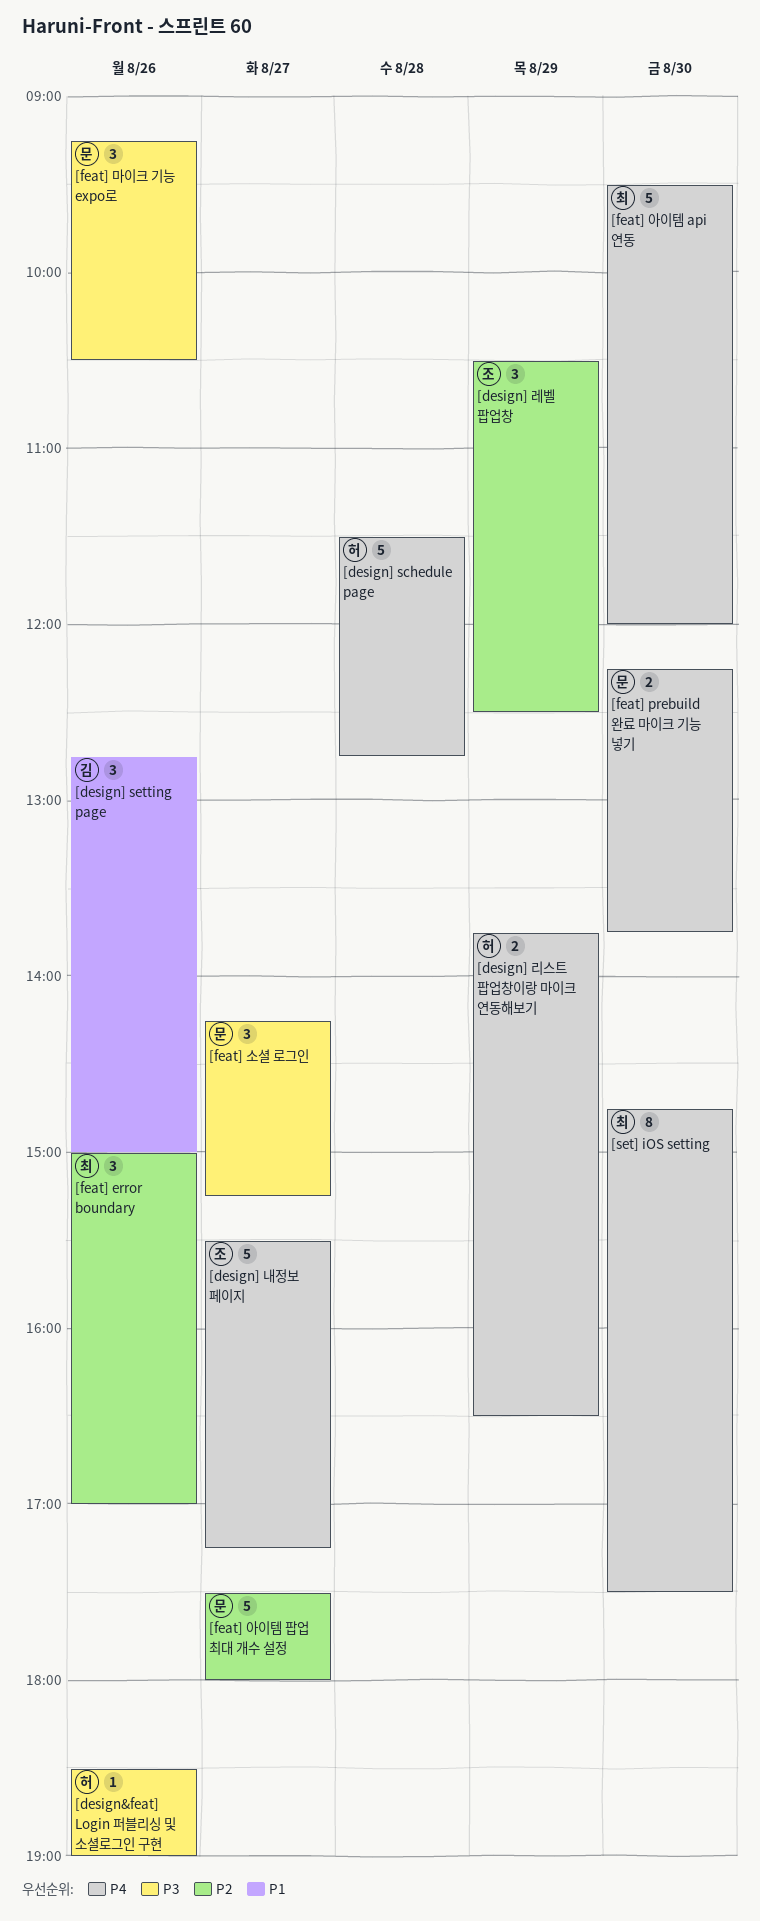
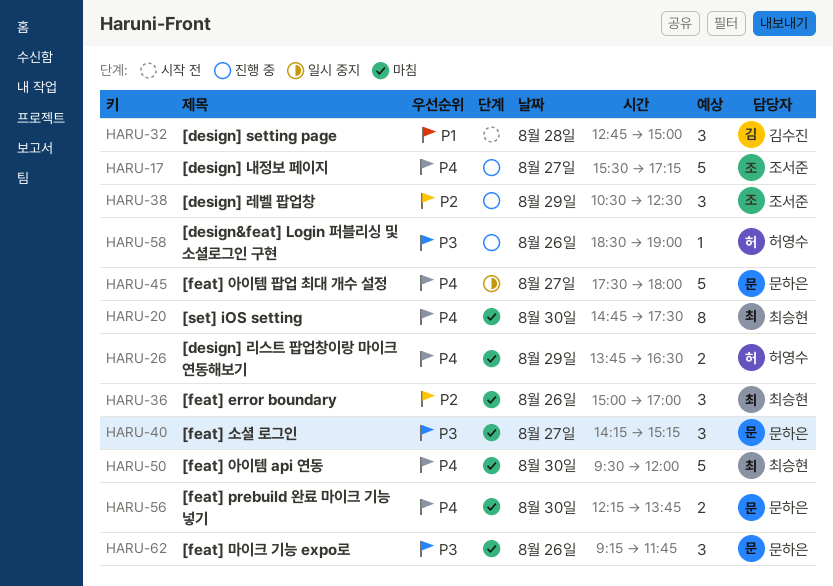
[design] schedule page: present -> none
[design] setting page, day: Aug 26 -> Aug 28
[feat] 마이크 기능 expo로, ends: 10:30 -> 11:45
[feat] 아이템 팝업 최대 개수 설정, priority: P2 -> P4

